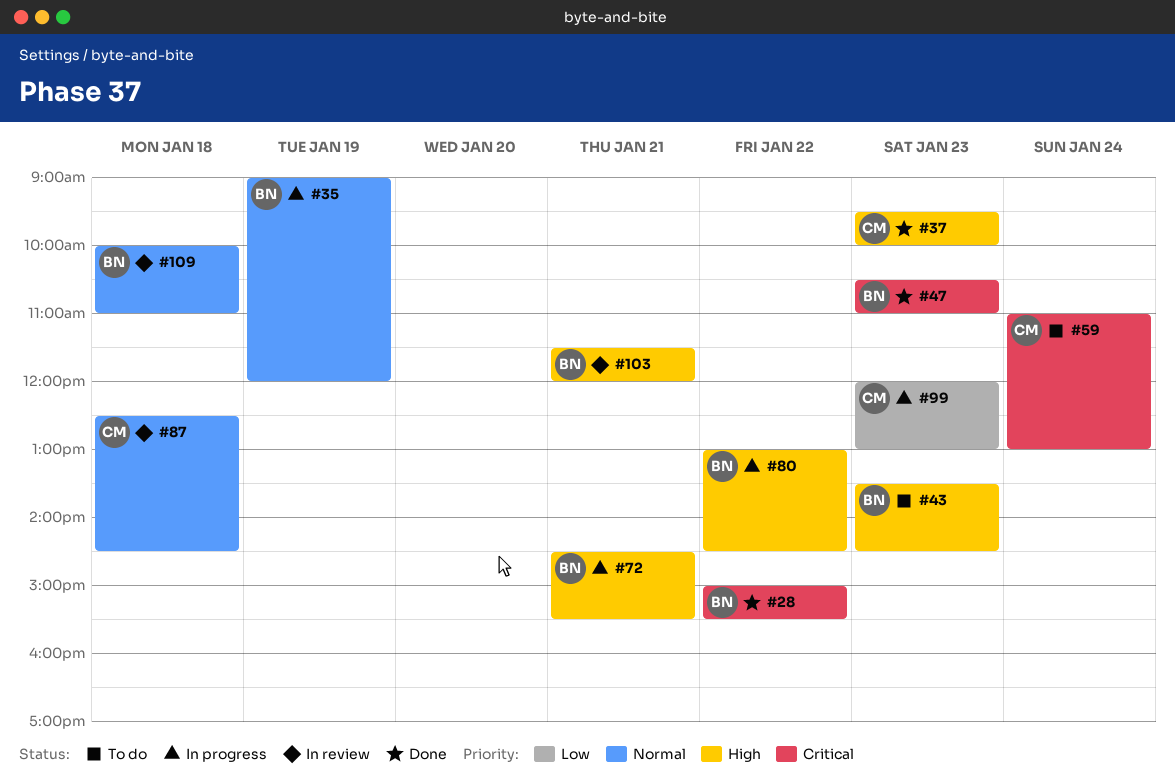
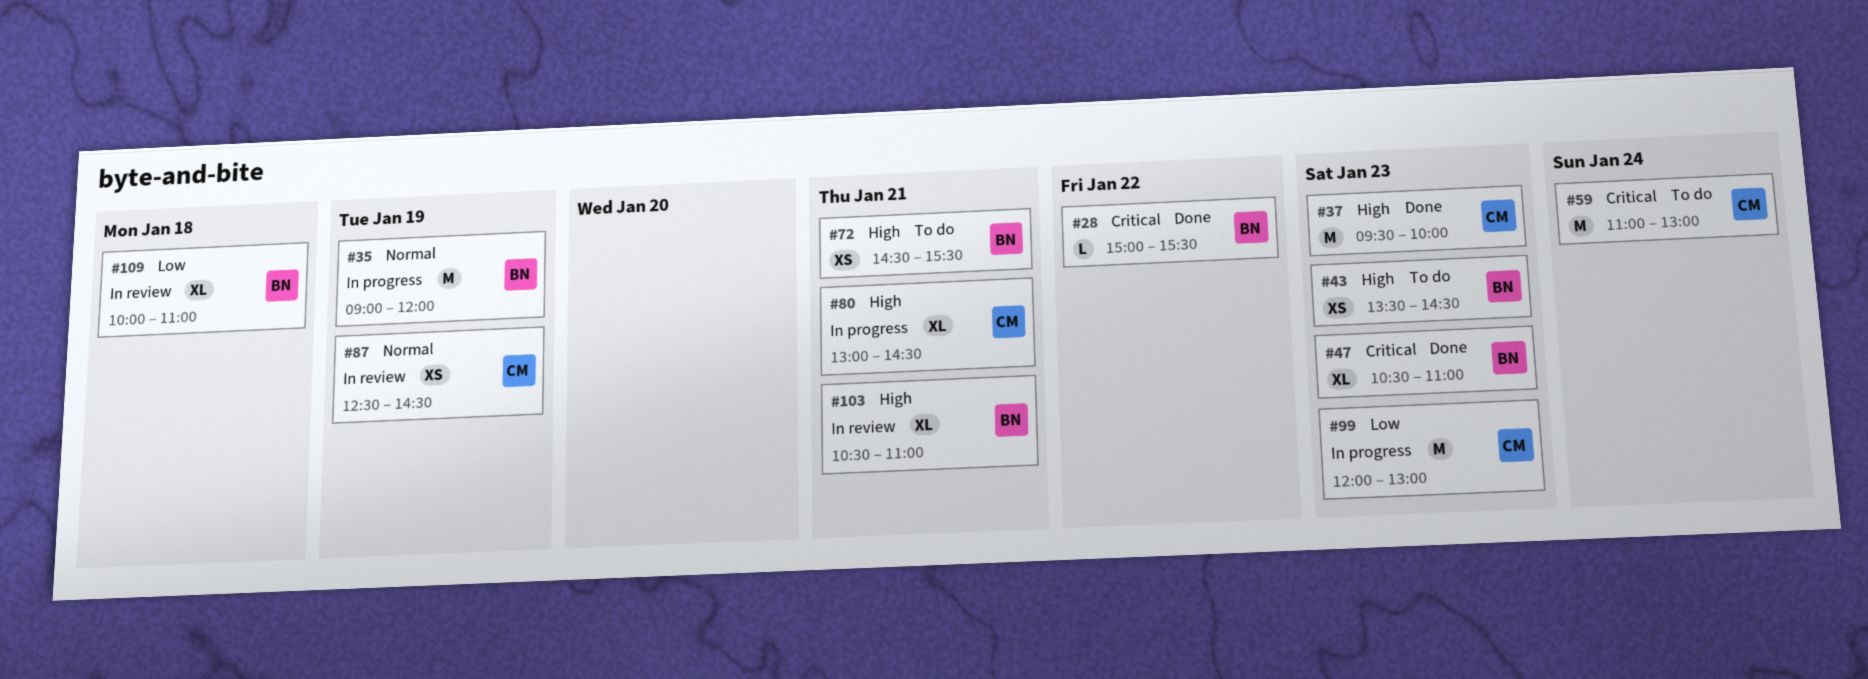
#72, status: In progress -> To do
#80, owner: BN -> CM
#80, day: Jan 22 -> Jan 21
#87, day: Jan 18 -> Jan 19
#103, begins: 11:30 -> 10:30
#103, ends: 12:00 -> 11:00
#109, priority: Normal -> Low

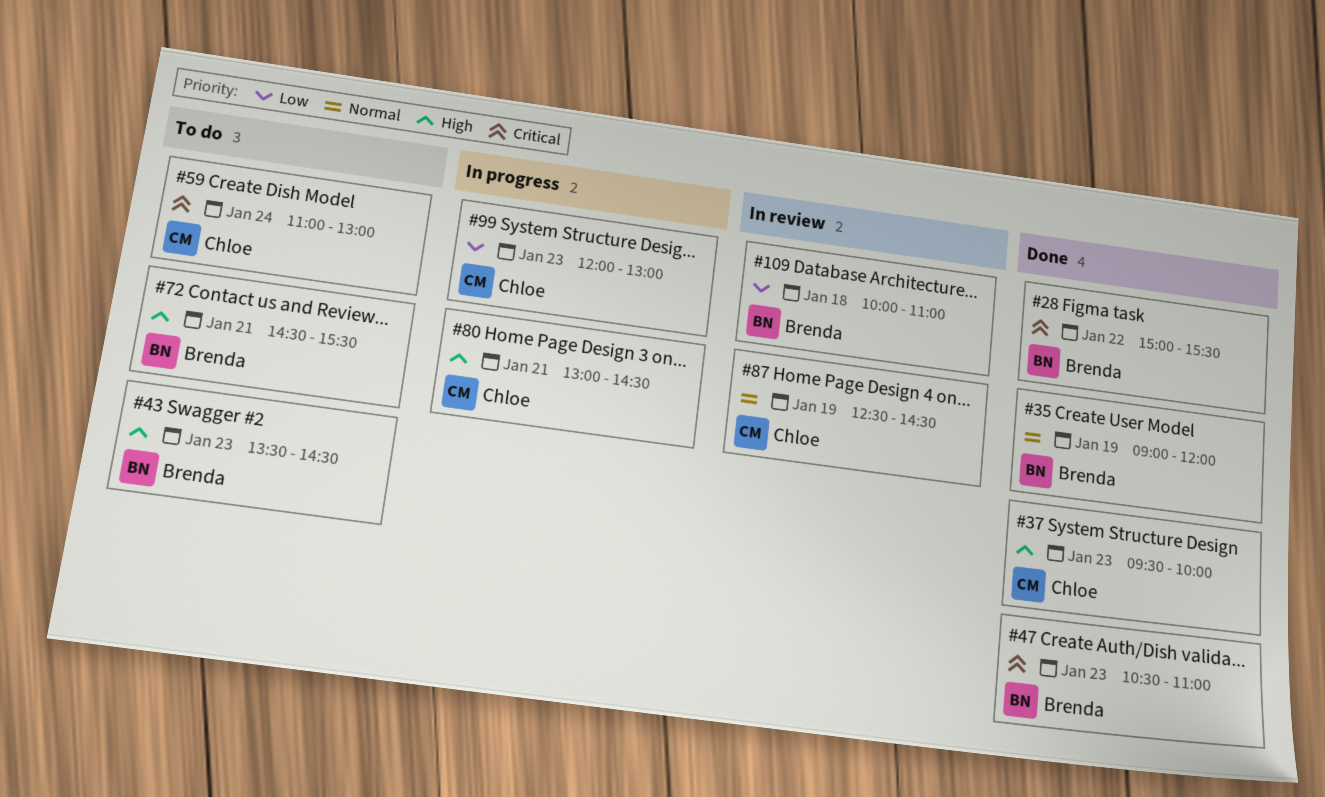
#35, status: In progress -> Done
#103: present -> none

